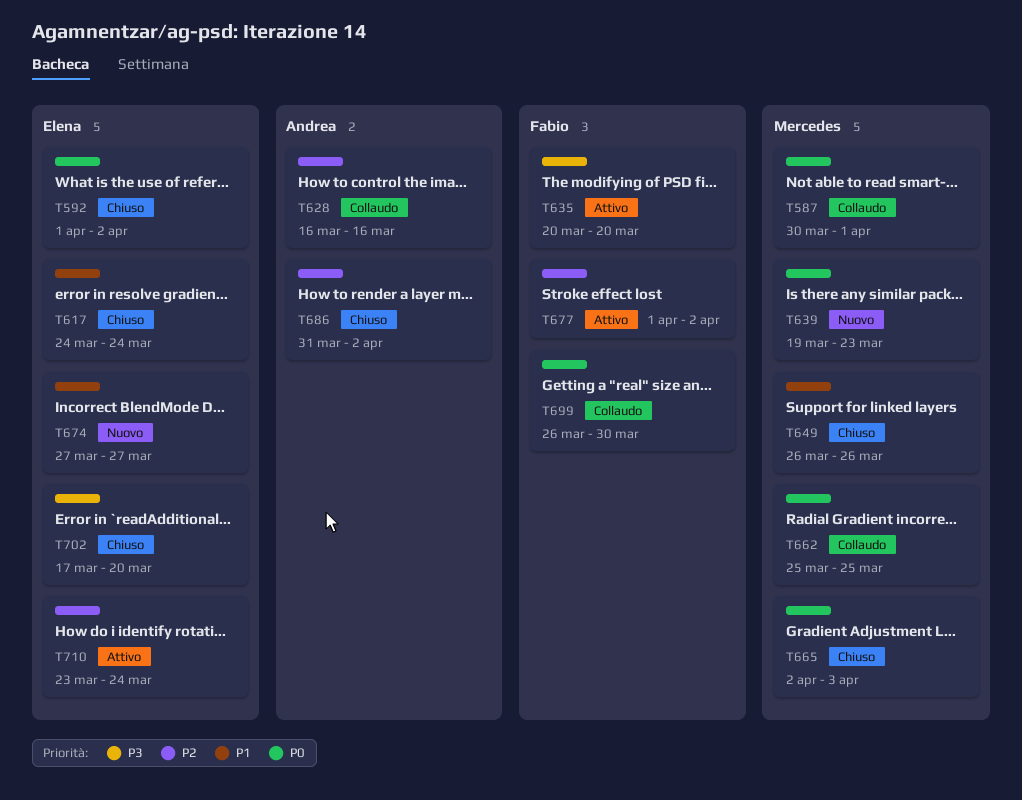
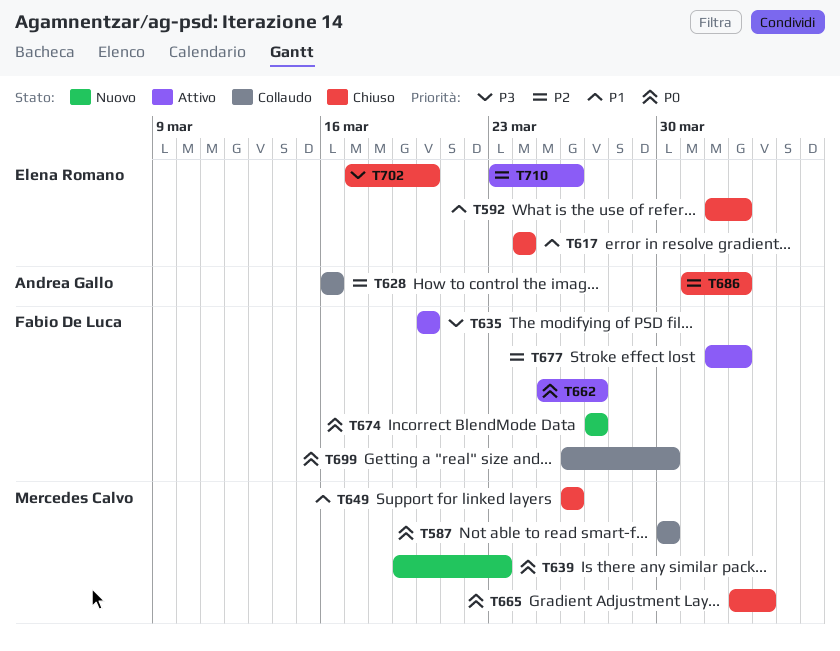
T587, due: Apr 1 -> Mar 30
T592, priority: P0 -> P1
T662, status: Collaudo -> Attivo
T662, owner: Mercedes Calvo -> Fabio De Luca
T662, due: Mar 25 -> Mar 27
T674, owner: Elena Romano -> Fabio De Luca
T674, priority: P1 -> P0
T710, due: Mar 24 -> Mar 26

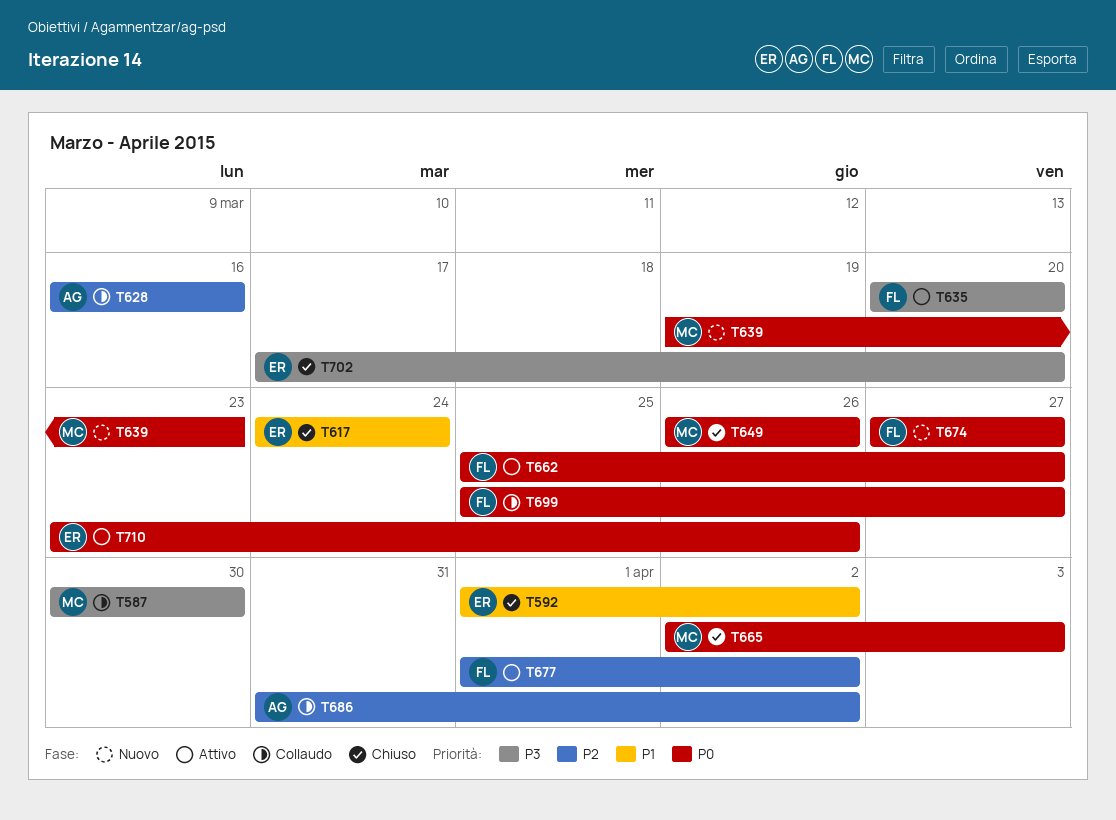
T587, priority: P0 -> P3
T649, priority: P1 -> P0
T686, status: Chiuso -> Collaudo
T699, start: Mar 26 -> Mar 25
T699, due: Mar 30 -> Mar 27
T710, priority: P2 -> P0

